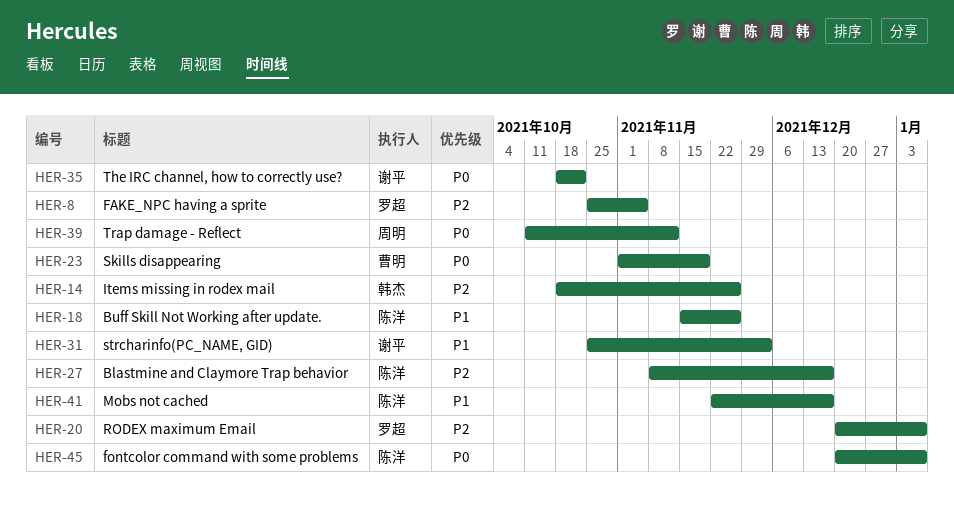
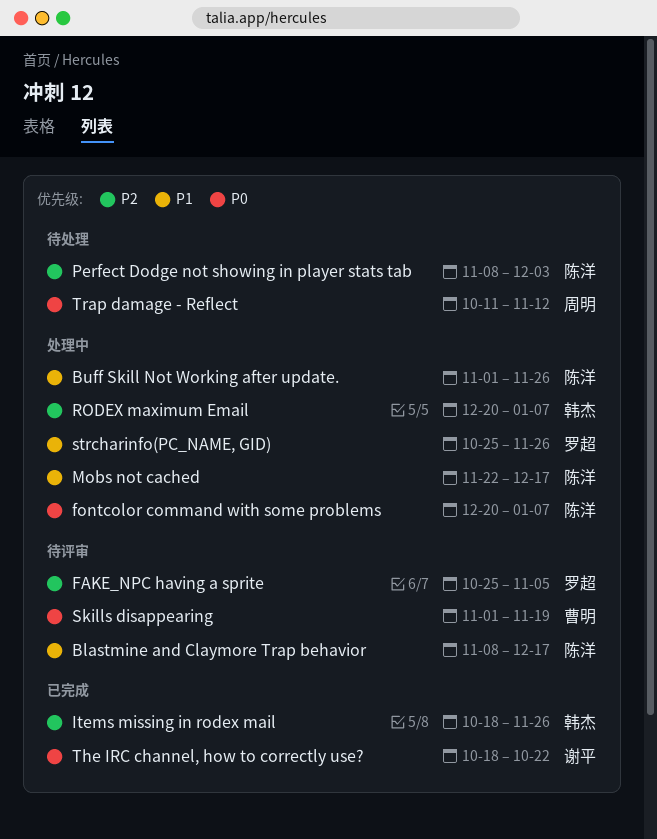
Blastmine and Claymore Trap behavior, priority: P2 -> P1
Buff Skill Not Working after update., start: Nov 15 -> Nov 1
Perfect Dodge not showing in player stats tab: none -> present
RODEX maximum Email, owner: 罗超 -> 韩杰
strcharinfo(PC_NAME, GID), owner: 谢平 -> 罗超
strcharinfo(PC_NAME, GID), due: Dec 3 -> Nov 26

